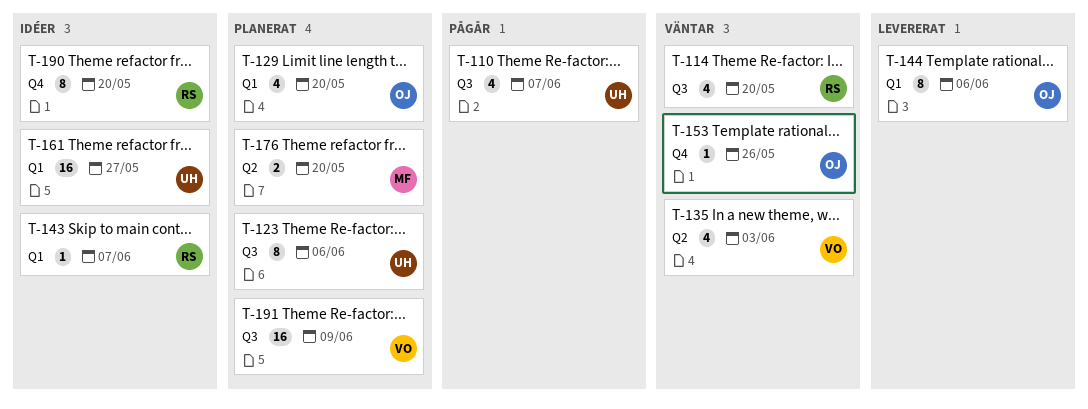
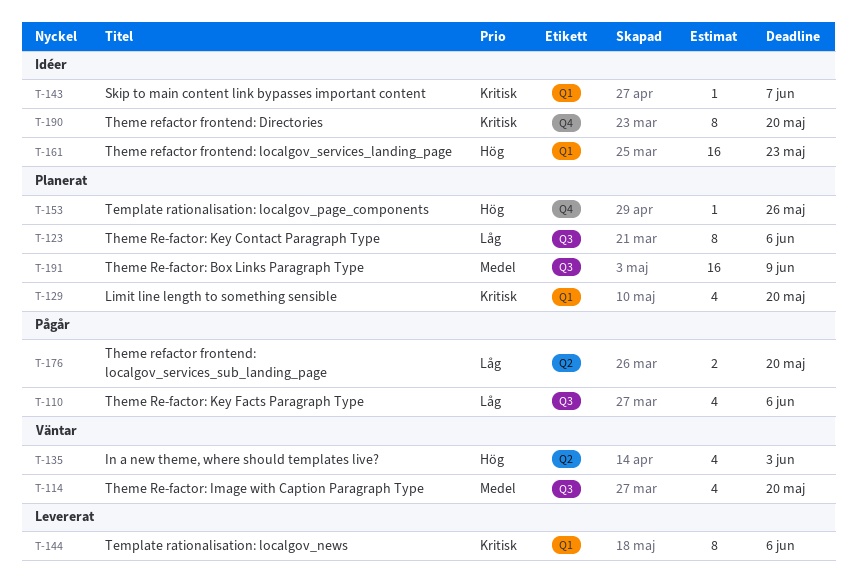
T-110, due: Jun 7 -> Jun 6
T-153, status: Väntar -> Planerat
T-161, due: May 27 -> May 23
T-176, status: Planerat -> Pågår

